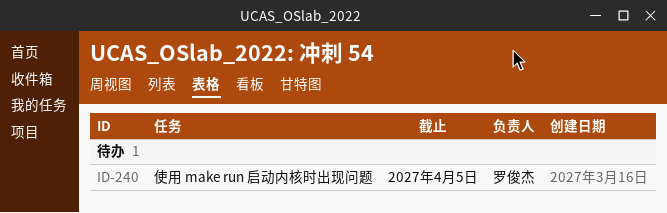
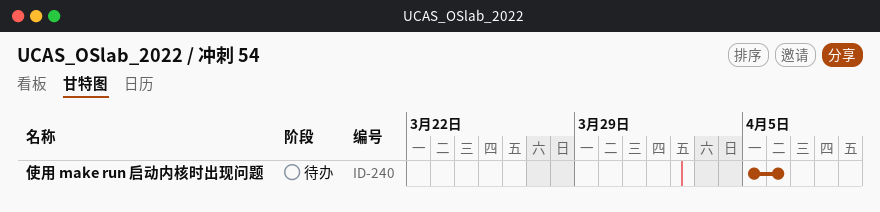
ID-240, due: Apr 5 -> Apr 6

